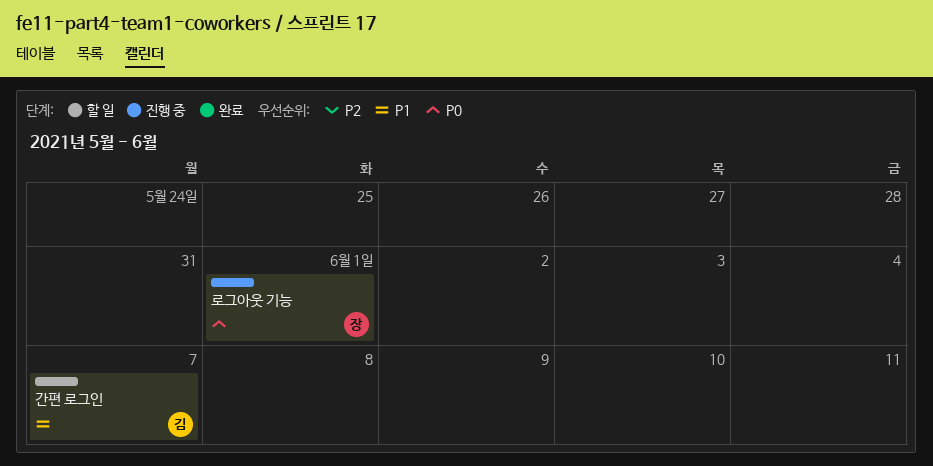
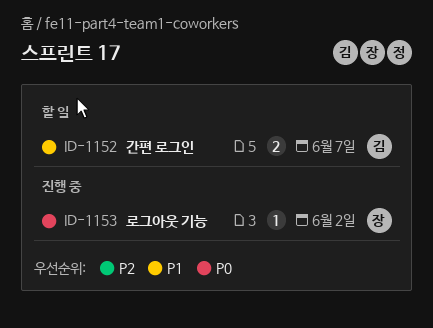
로그아웃 기능, due: Jun 1 -> Jun 2

